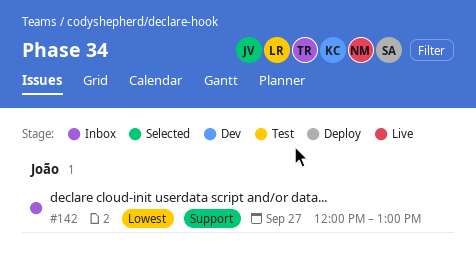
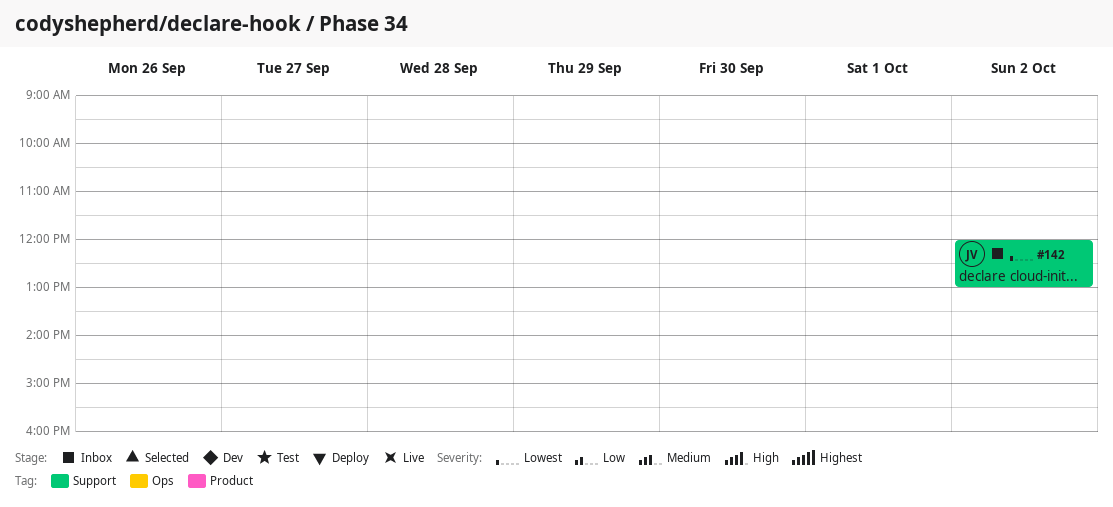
#142, day: Sep 27 -> Oct 2

